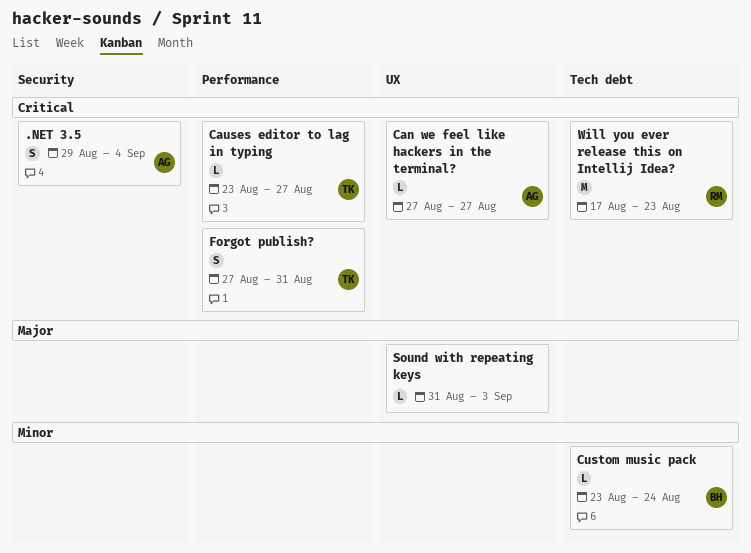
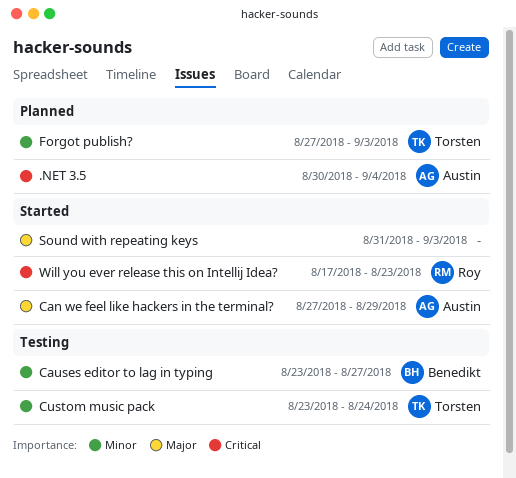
.NET 3.5, start: Aug 29 -> Aug 30
Can we feel like hackers in the terminal?, priority: Critical -> Major
Can we feel like hackers in the terminal?, due: Aug 27 -> Aug 29
Causes editor to lag in typing, owner: Torsten -> Benedikt
Causes editor to lag in typing, priority: Critical -> Minor
Custom music pack, owner: Benedikt -> Torsten
Forgot publish?, priority: Critical -> Minor
Forgot publish?, due: Aug 31 -> Sep 3

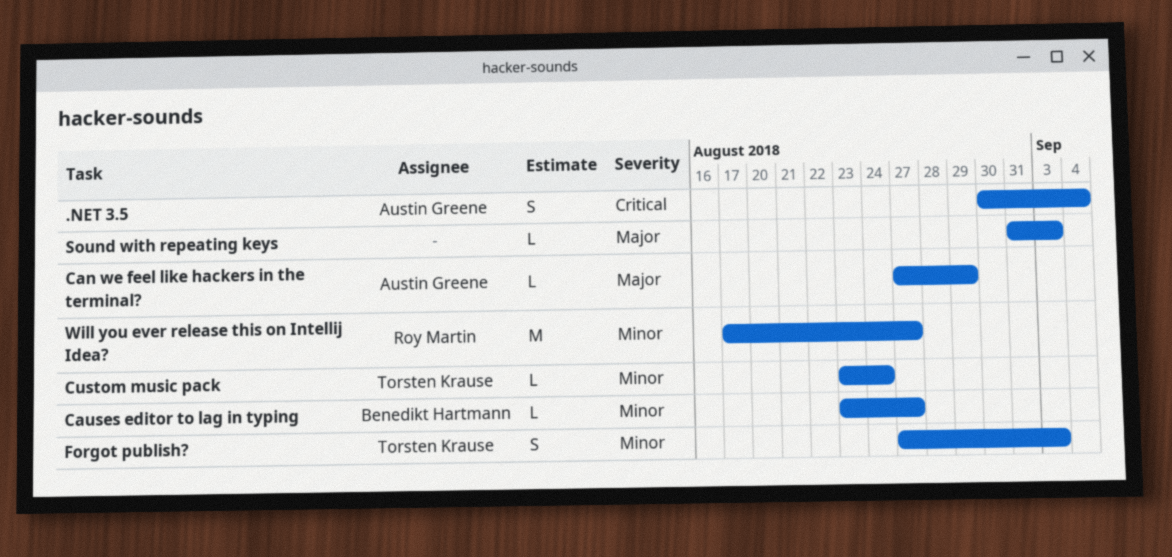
Will you ever release this on Intellij Idea?, priority: Critical -> Minor
Will you ever release this on Intellij Idea?, due: Aug 23 -> Aug 27

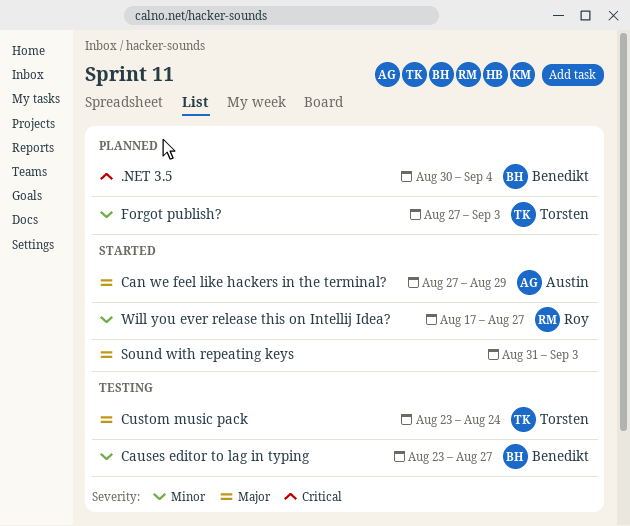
.NET 3.5, owner: Austin Greene -> Benedikt Hartmann
Custom music pack, priority: Minor -> Major

